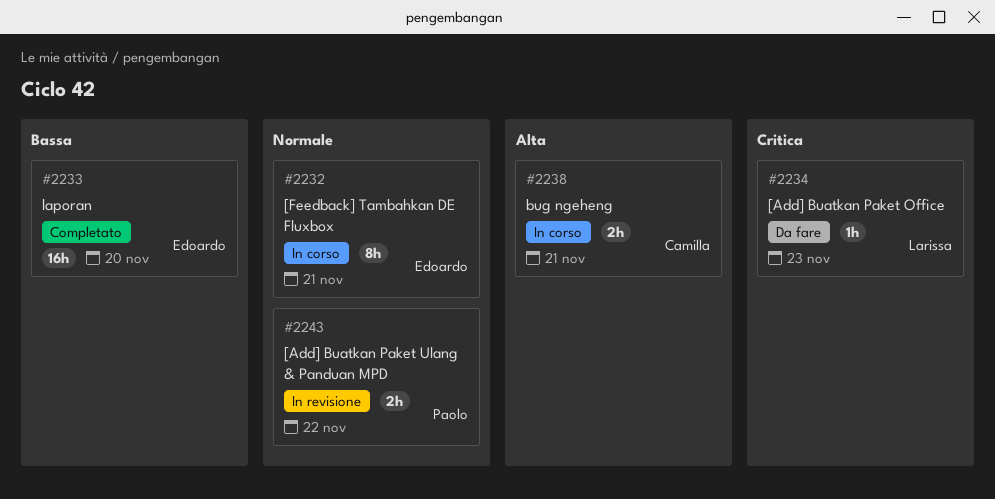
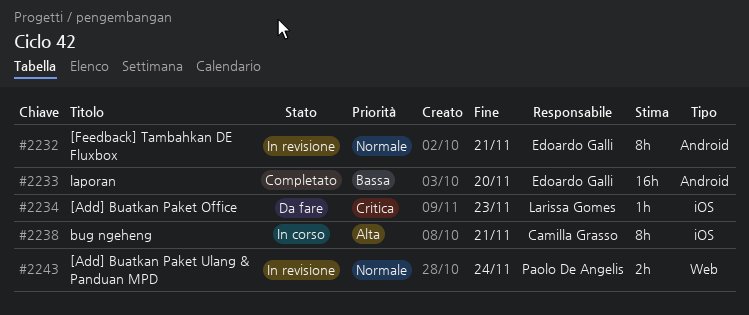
#2232, status: In corso -> In revisione
#2238, estimate: 2h -> 8h
#2243, due: Nov 22 -> Nov 24

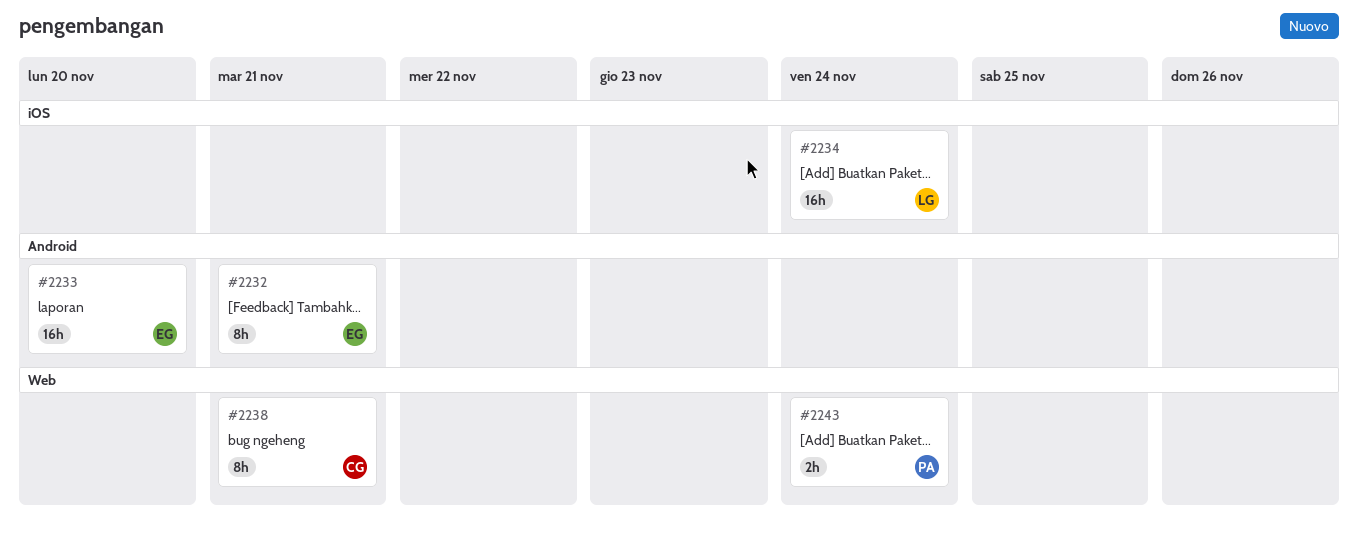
#2234, estimate: 1h -> 16h
#2234, due: Nov 23 -> Nov 24
#2238, label: iOS -> Web

